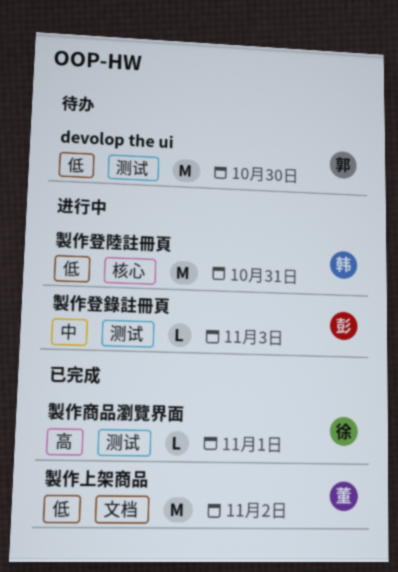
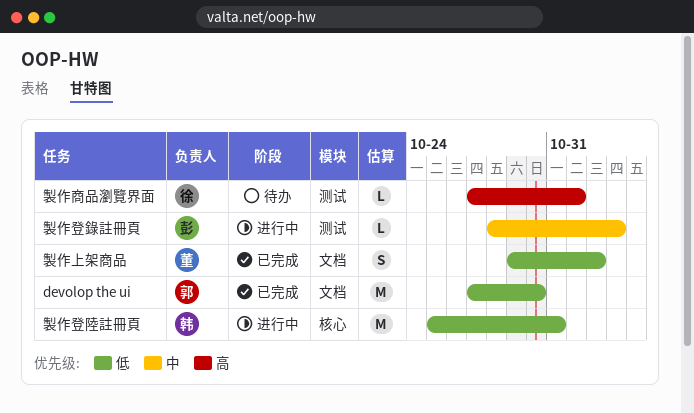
devolop the ui, status: 待办 -> 已完成
devolop the ui, label: 测试 -> 文档
製作上架商品, estimate: M -> S
製作商品瀏覽界面, status: 已完成 -> 待办

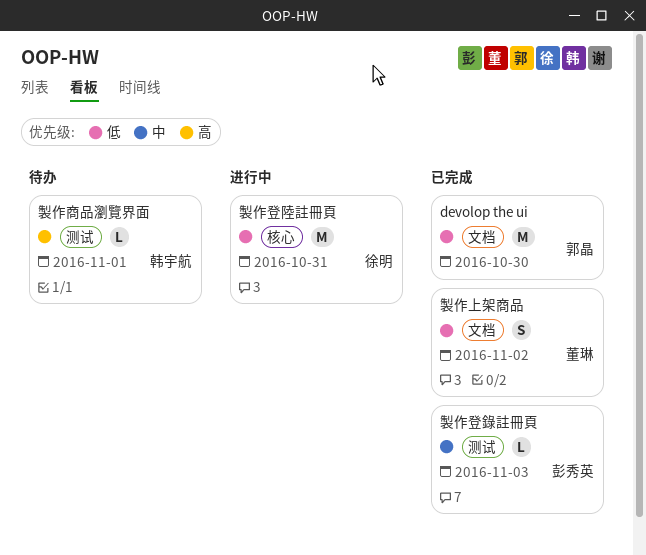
製作商品瀏覽界面, owner: 徐明 -> 韩宇航
製作登錄註冊頁, status: 进行中 -> 已完成
製作登陸註冊頁, owner: 韩宇航 -> 徐明

